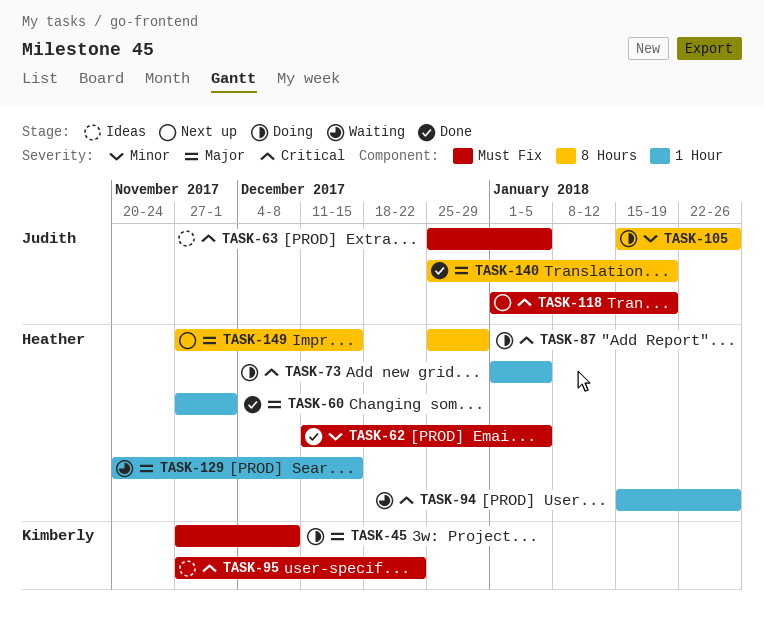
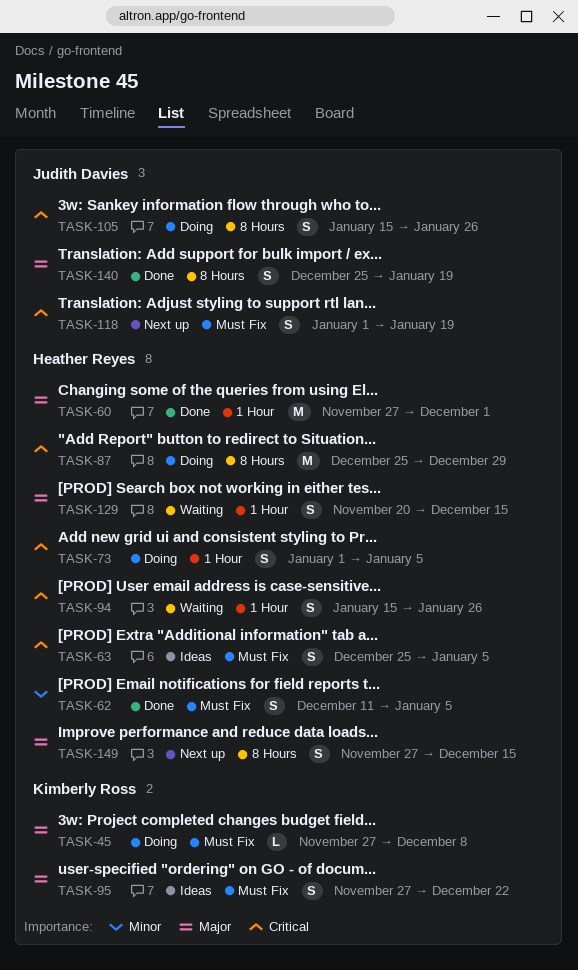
TASK-63, owner: Judith Davies -> Heather Reyes
TASK-95, priority: Critical -> Major
TASK-105, priority: Minor -> Critical

